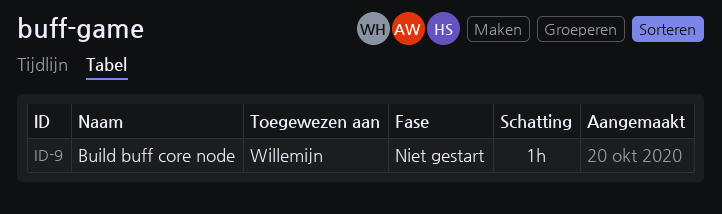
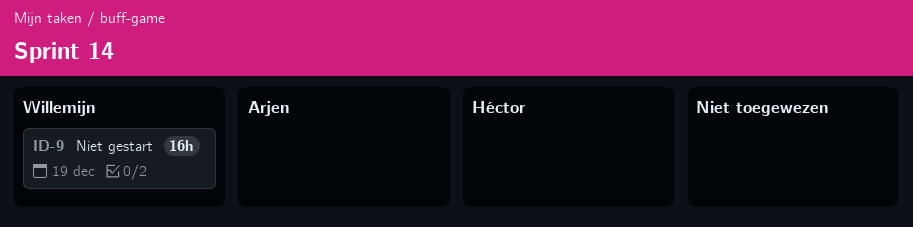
ID-9, estimate: 1h -> 16h

